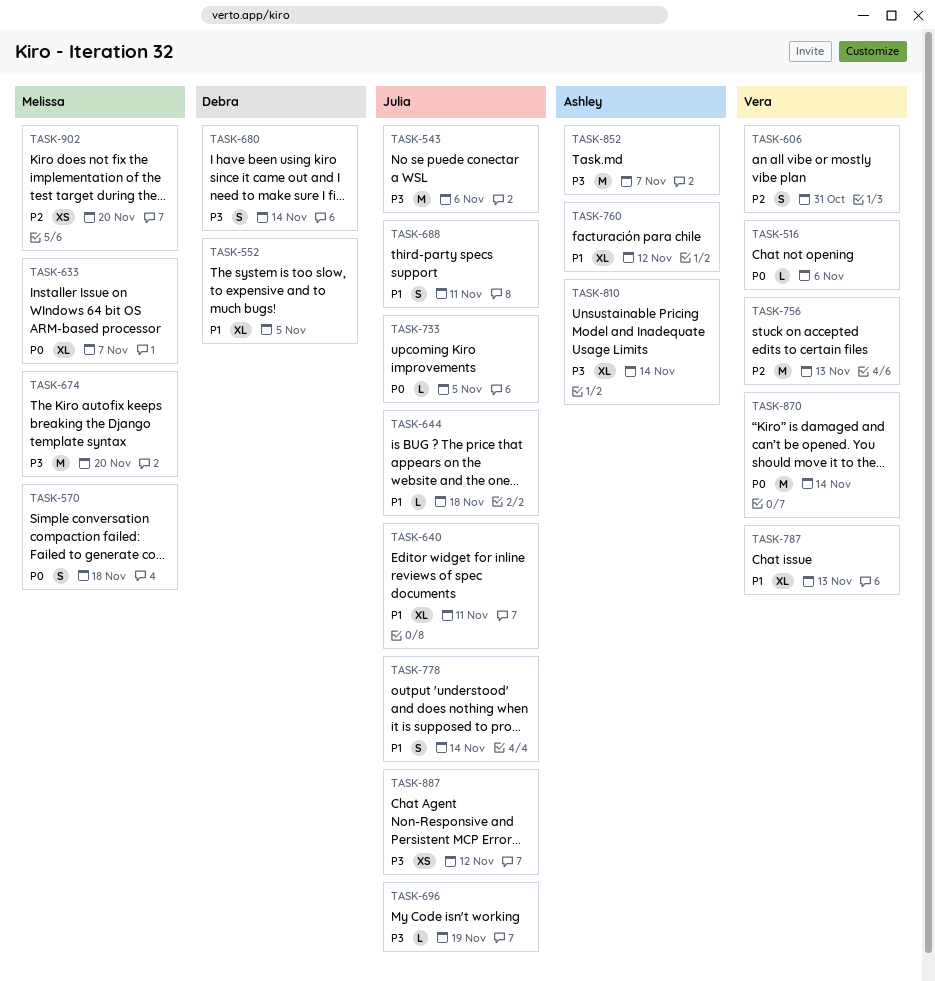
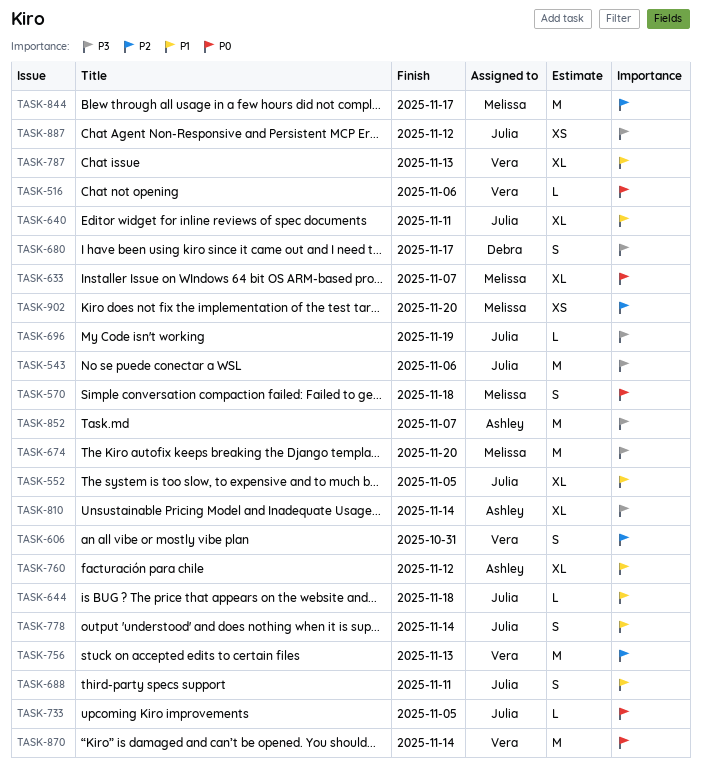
TASK-552, owner: Debra -> Julia
TASK-680, due: Nov 14 -> Nov 17
TASK-844: none -> present

